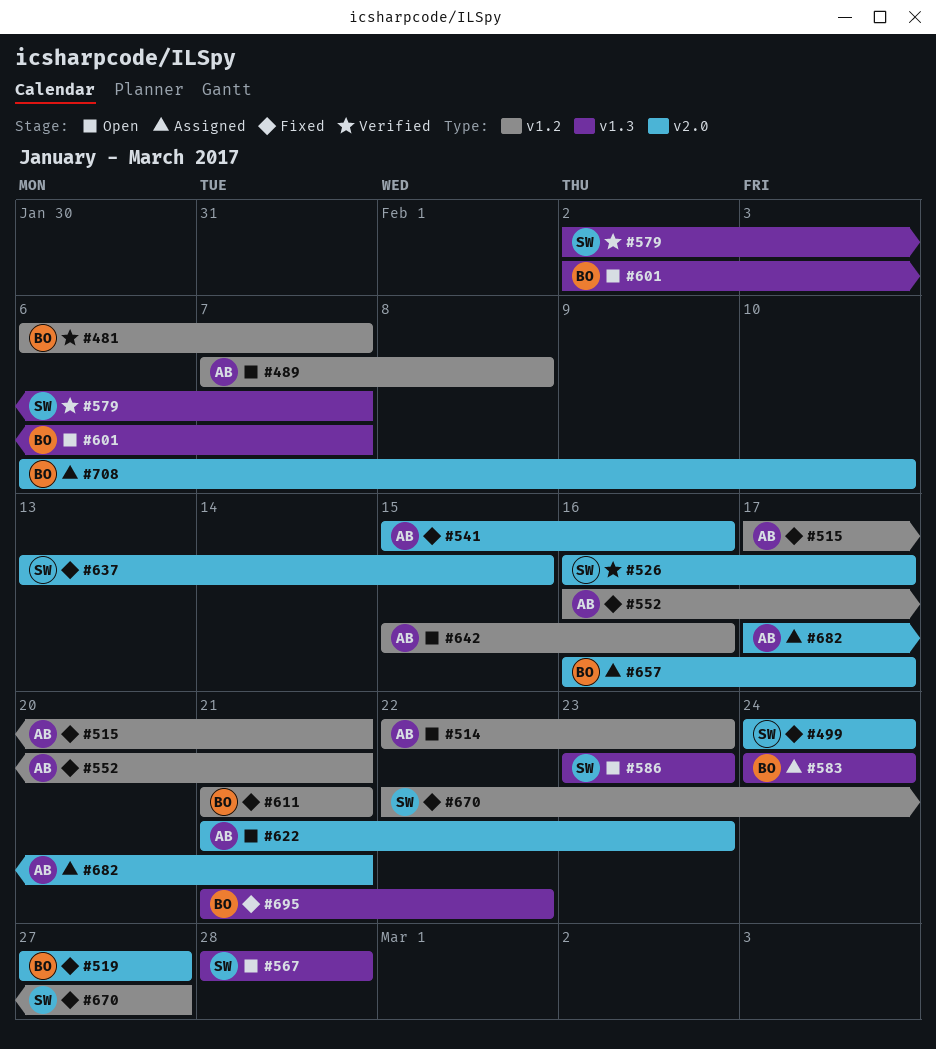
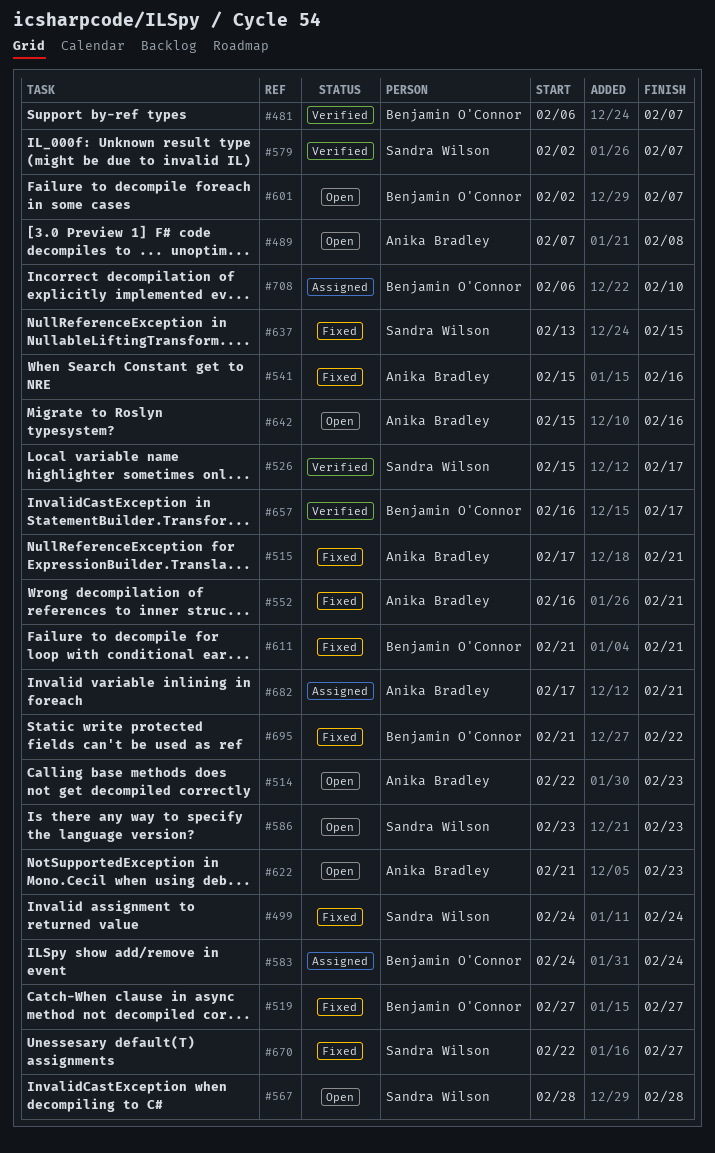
#526, start: Feb 16 -> Feb 15
#657, status: Assigned -> Verified

